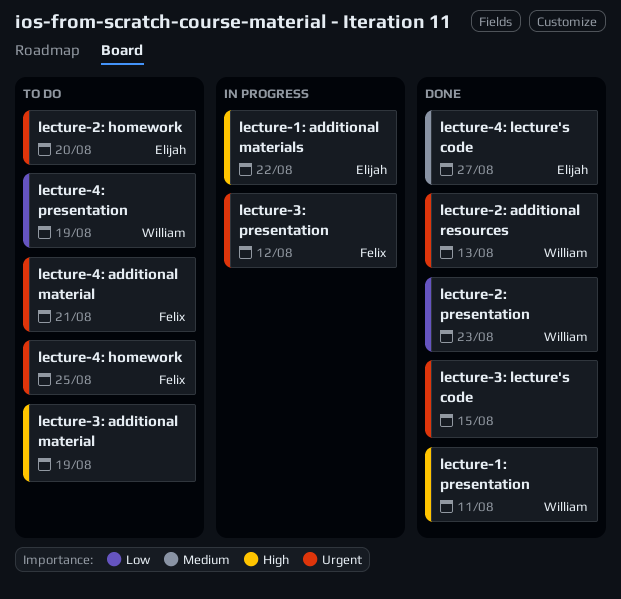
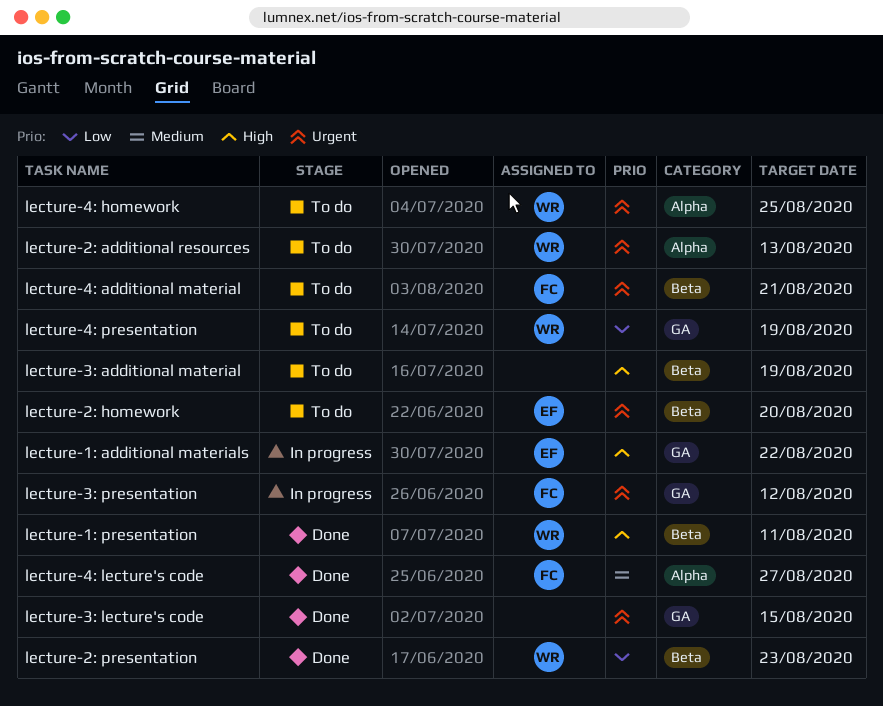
lecture-2: additional resources, status: Done -> To do
lecture-4: homework, owner: Felix -> William
lecture-4: lecture's code, owner: Elijah -> Felix

